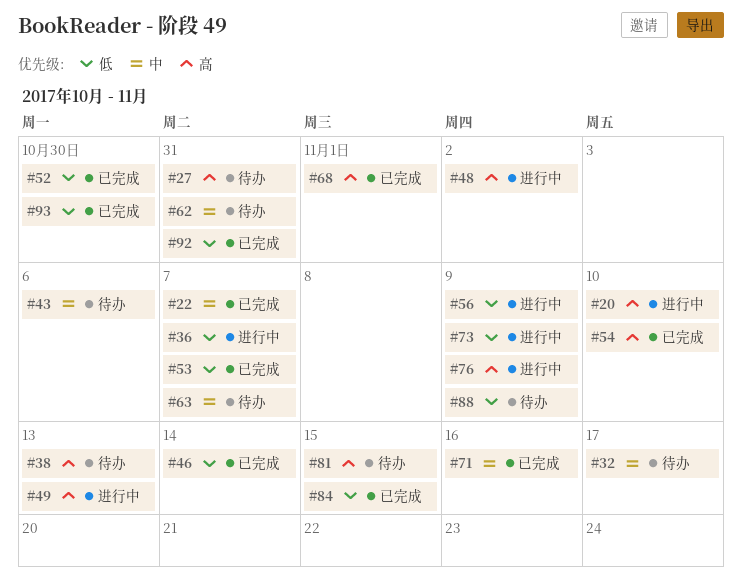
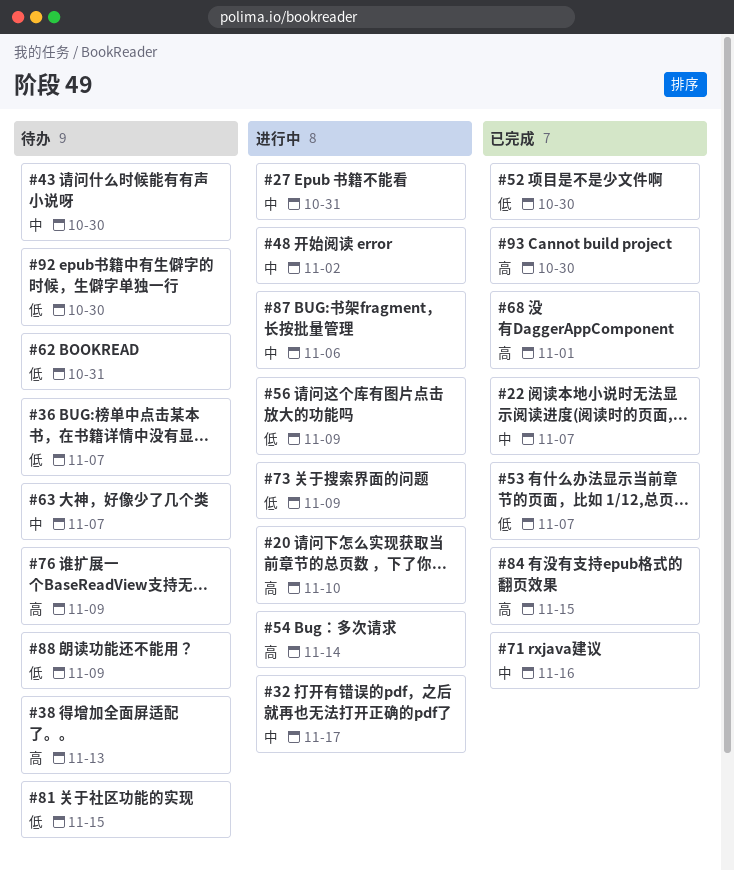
#27, status: 待办 -> 进行中
#27, priority: 高 -> 中
#32, status: 待办 -> 进行中
#36, status: 进行中 -> 待办
#43, due: Nov 6 -> Oct 30
#46: present -> none
#48, priority: 高 -> 中
#49: present -> none
#54, status: 已完成 -> 进行中
#54, due: Nov 10 -> Nov 14
#62, priority: 中 -> 低
#76, status: 进行中 -> 待办
#81, priority: 高 -> 低
#84, priority: 低 -> 高
#87: none -> present
#92, status: 已完成 -> 待办
#92, due: Oct 31 -> Oct 30
#93, priority: 低 -> 高

